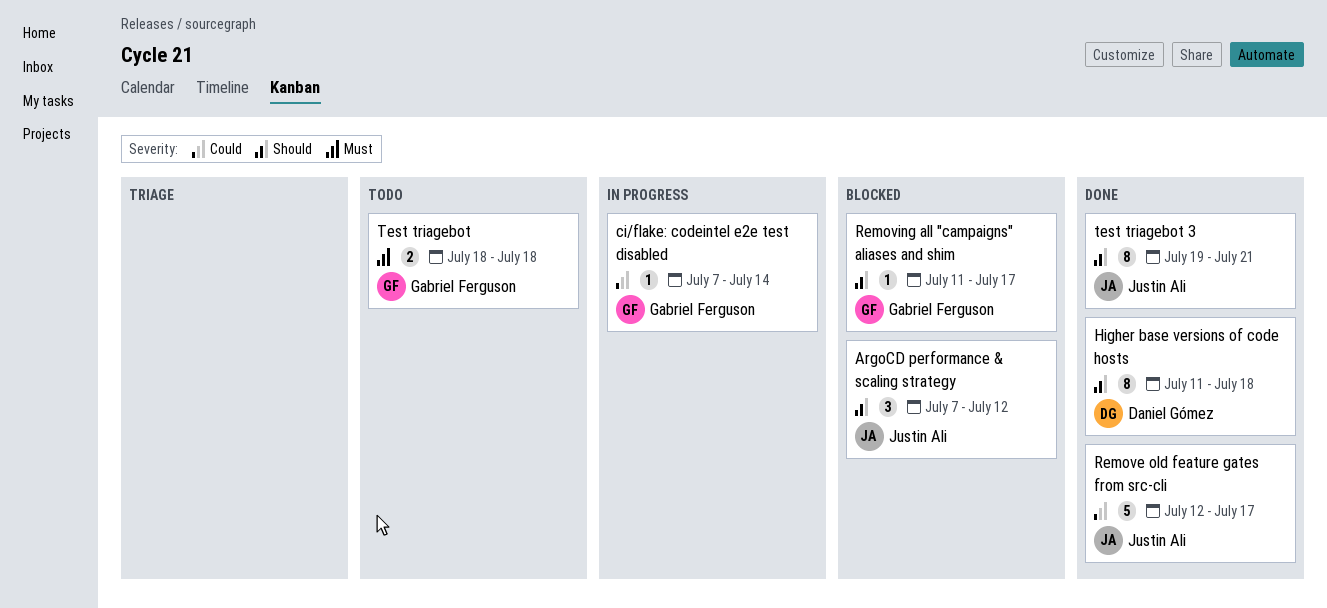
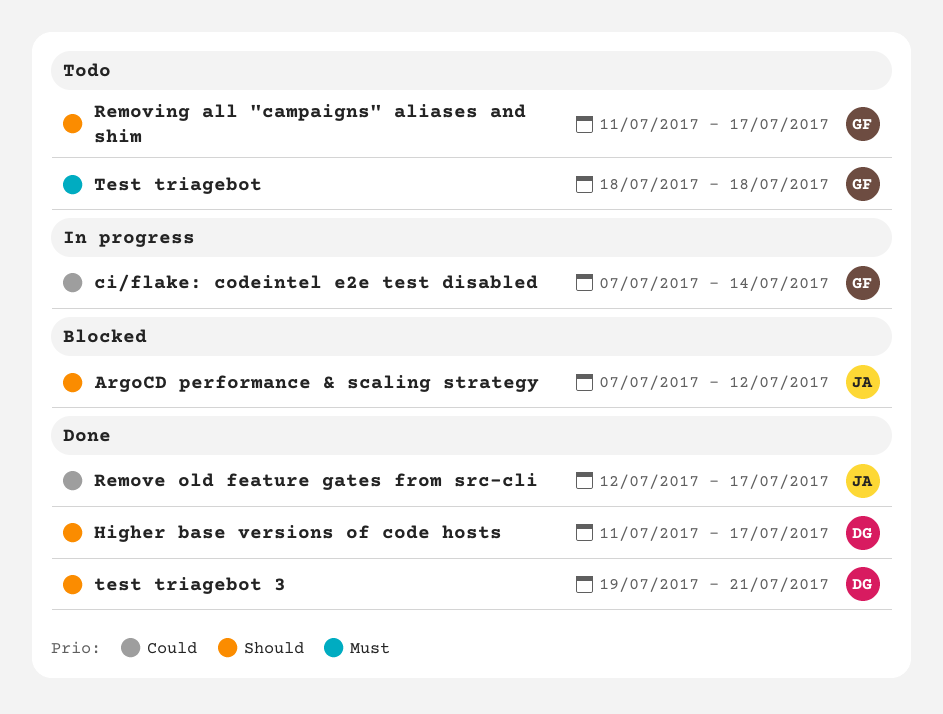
Higher base versions of code hosts, due: Jul 18 -> Jul 17
Removing all "campaigns" aliases and shim, status: Blocked -> Todo
test triagebot 3, owner: Justin Ali -> Daniel Gómez

